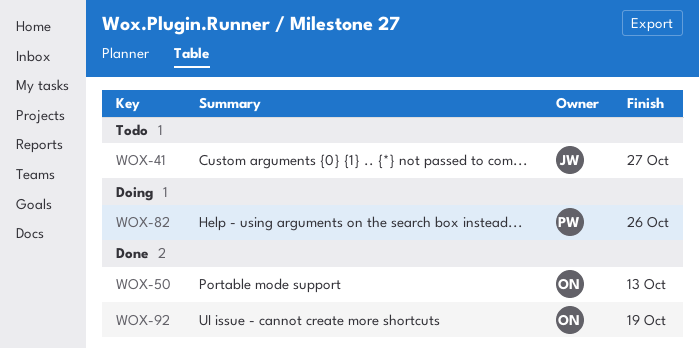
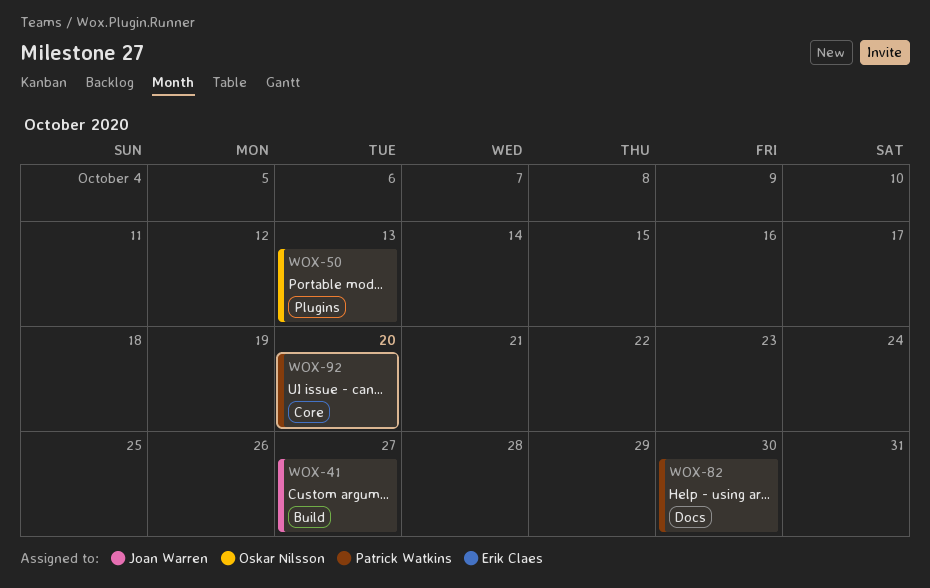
WOX-82, due: Oct 26 -> Oct 30
WOX-92, owner: Oskar Nilsson -> Patrick Watkins
WOX-92, due: Oct 19 -> Oct 20

